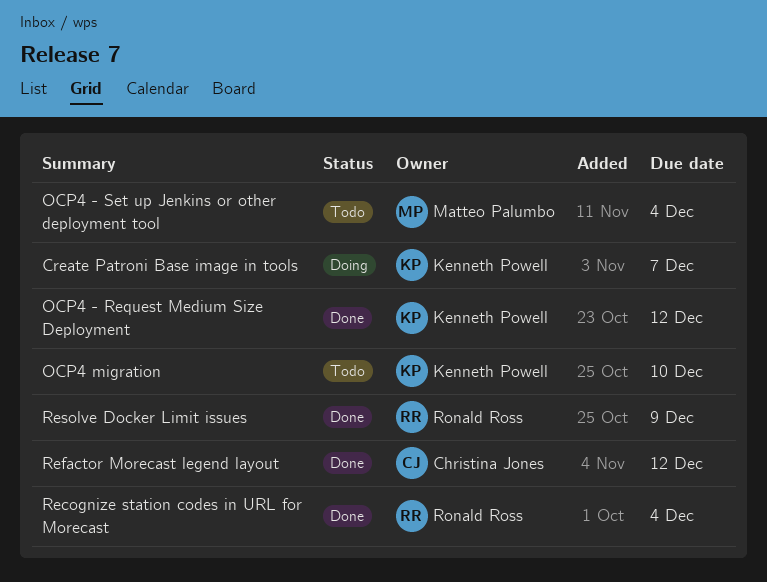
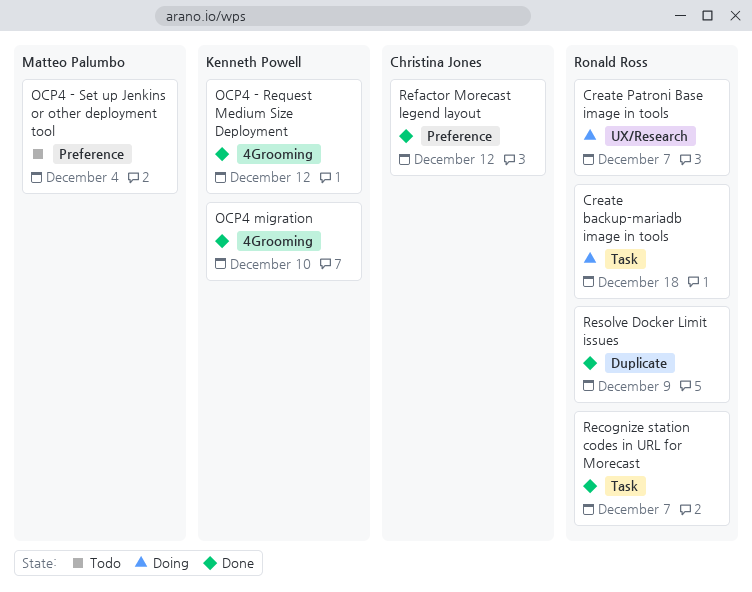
Create backup-mariadb image in tools: none -> present
Create Patroni Base image in tools, owner: Kenneth Powell -> Ronald Ross
OCP4 migration, status: Todo -> Done
Recognize station codes in URL for Morecast, due: Dec 4 -> Dec 7

